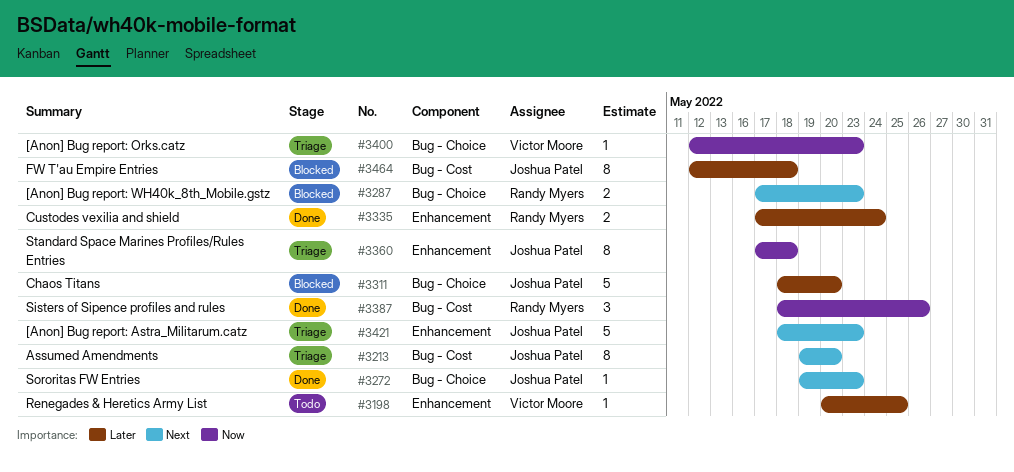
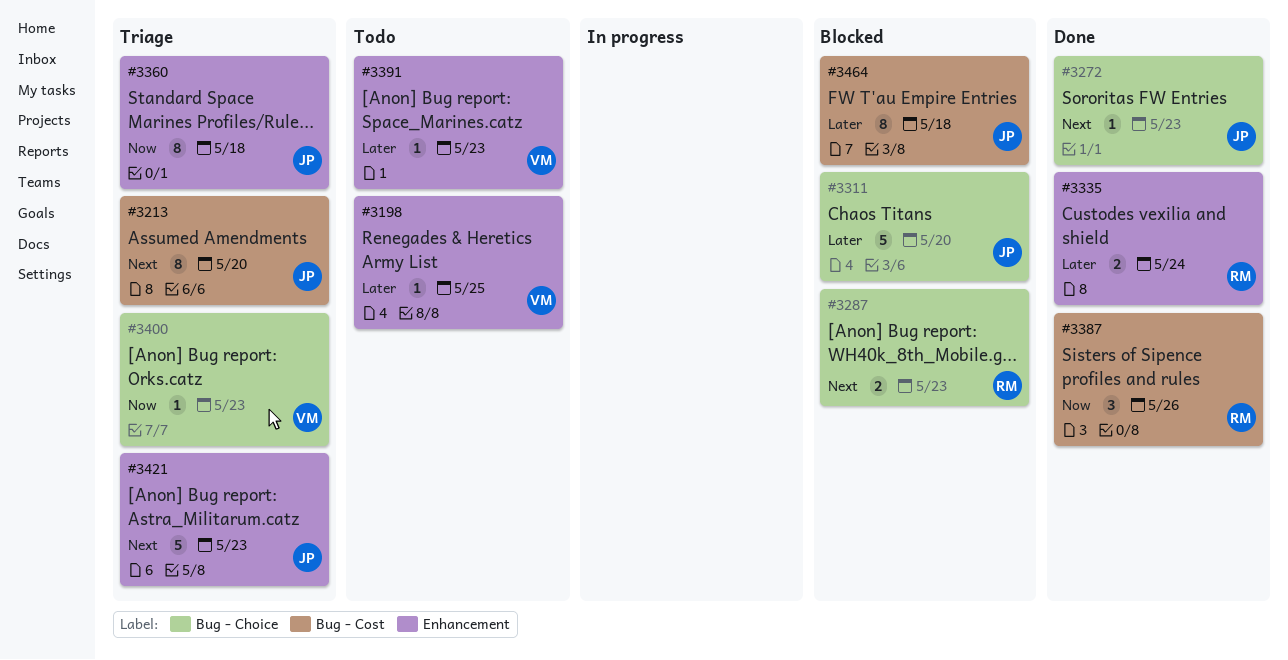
#3391: none -> present

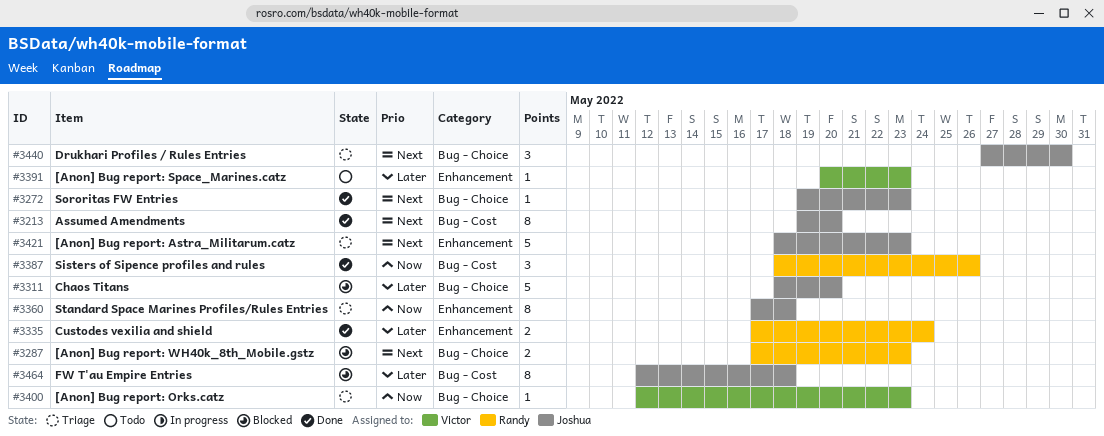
#3198: present -> none
#3213, status: Triage -> Done
#3440: none -> present

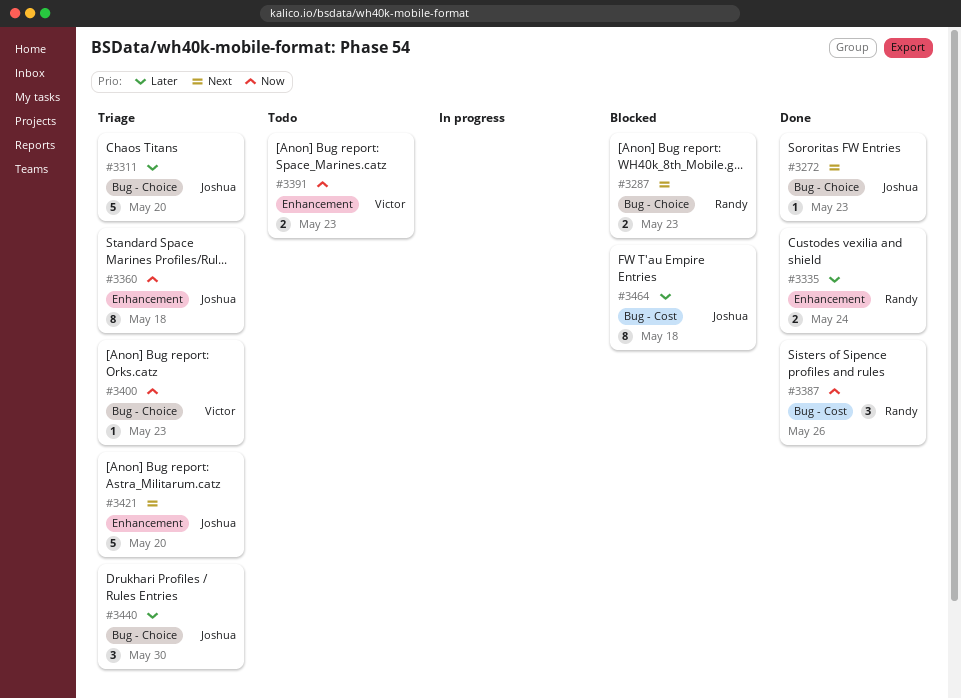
#3213: present -> none
#3311, status: Blocked -> Triage
#3391, priority: Later -> Now
#3391, estimate: 1 -> 2
#3421, due: May 23 -> May 20
#3440, priority: Next -> Later

